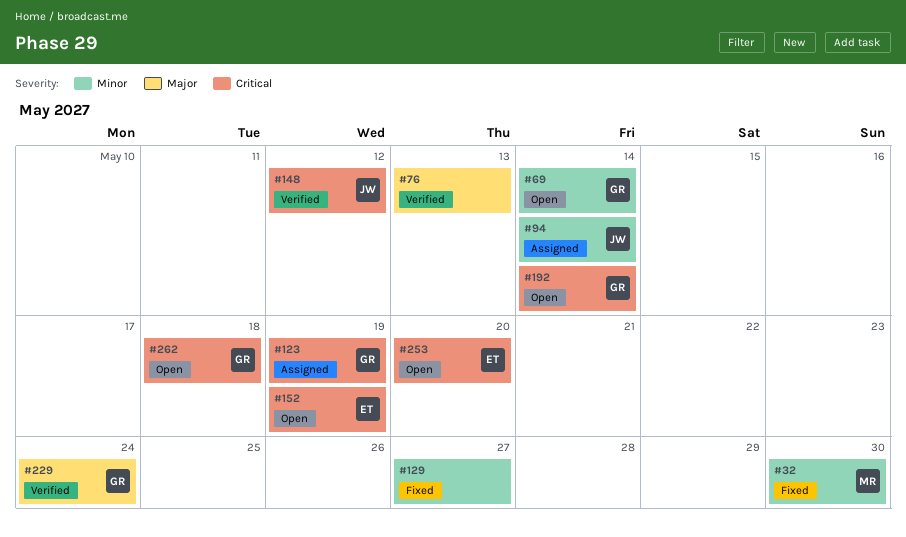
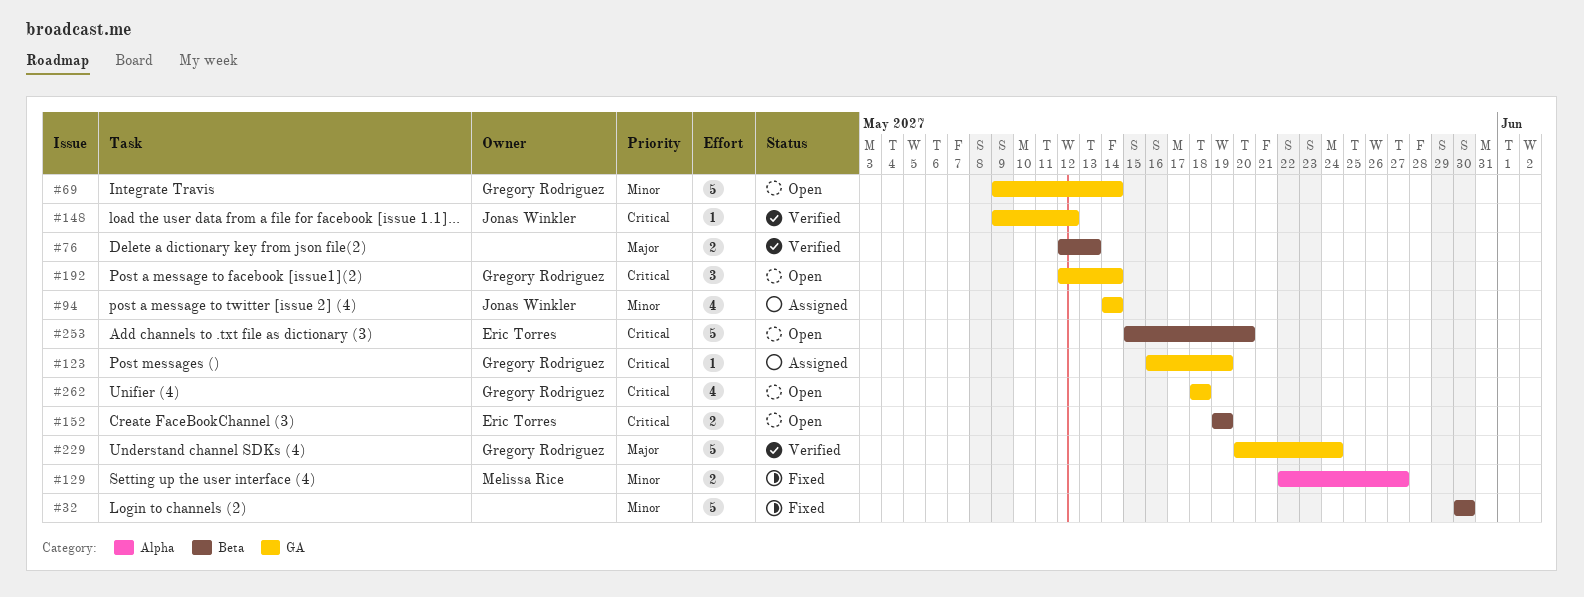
#32, owner: Melissa Rice -> none
#129, owner: none -> Melissa Rice

